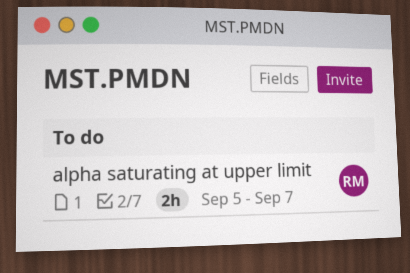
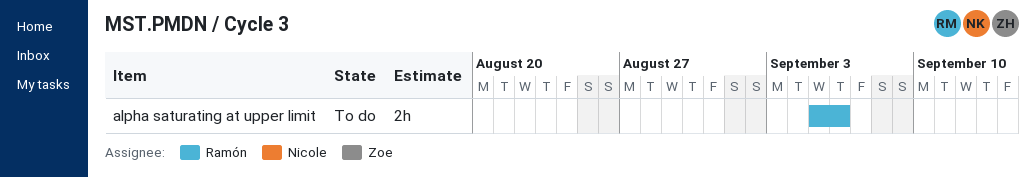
alpha saturating at upper limit, due: Sep 7 -> Sep 6

